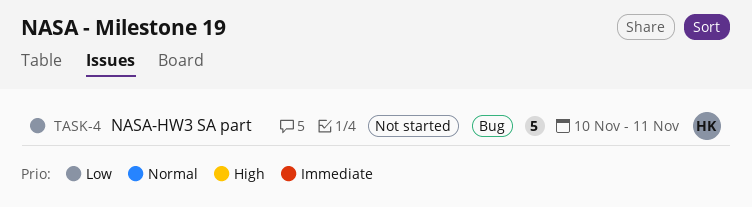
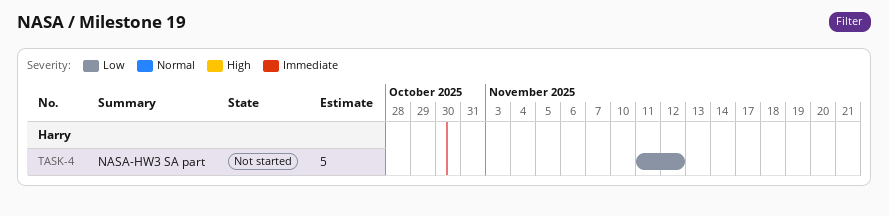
TASK-4, start: Nov 10 -> Nov 11
TASK-4, due: Nov 11 -> Nov 12

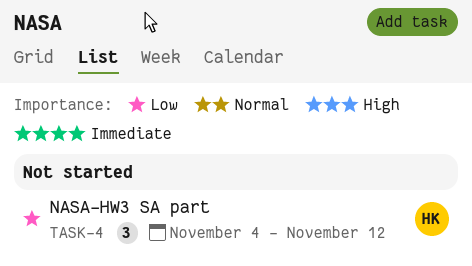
TASK-4, estimate: 5 -> 3
TASK-4, start: Nov 11 -> Nov 4

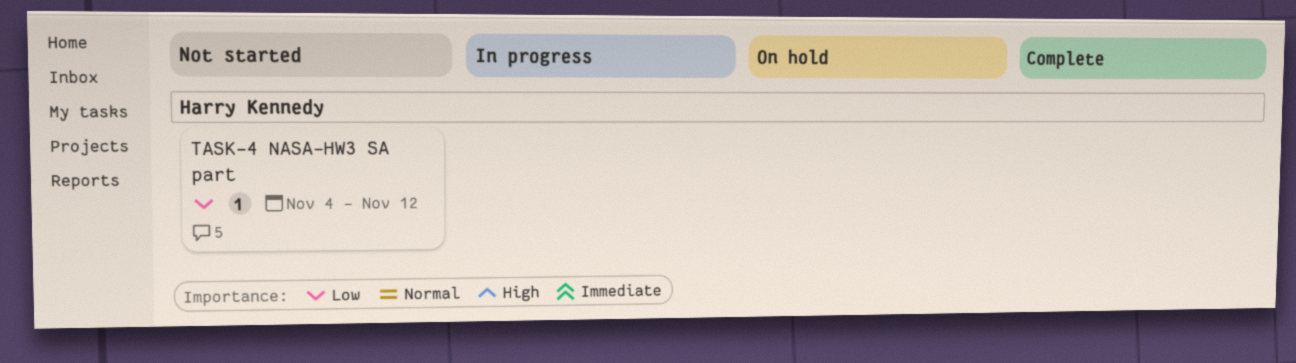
TASK-4, estimate: 3 -> 1

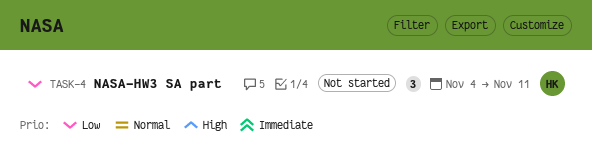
TASK-4, estimate: 1 -> 3
TASK-4, due: Nov 12 -> Nov 11

